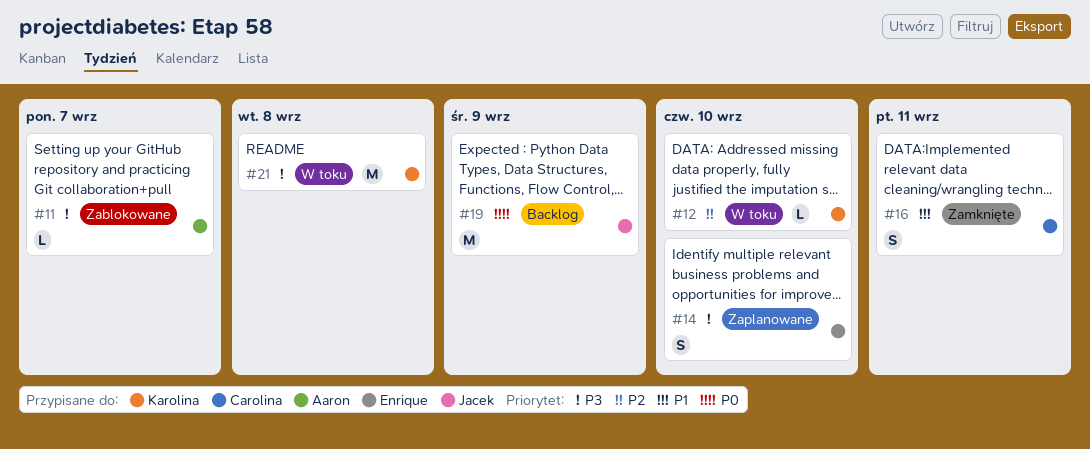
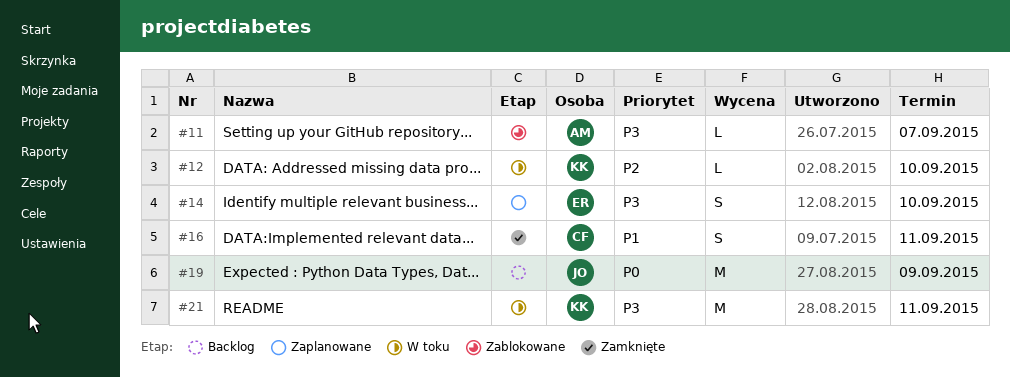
#21, due: Sep 8 -> Sep 11

